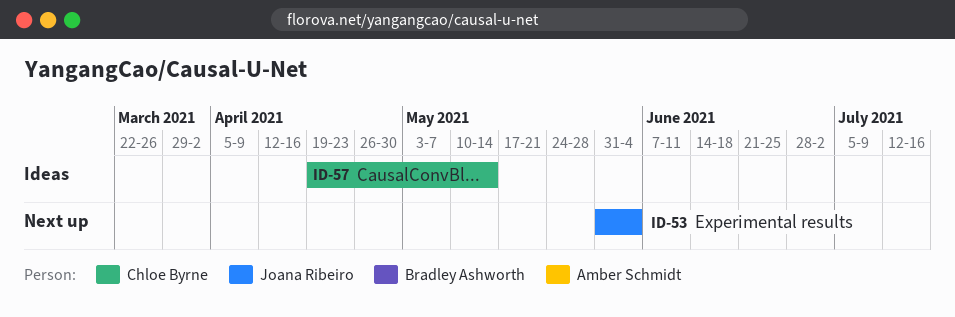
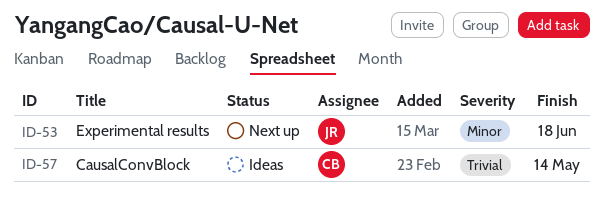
ID-53, due: Jun 4 -> Jun 18

